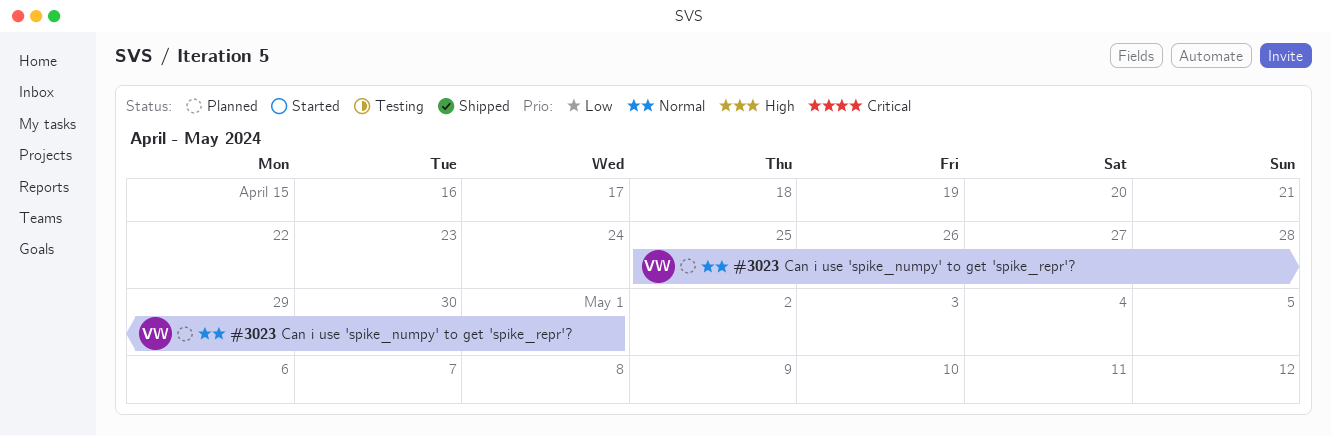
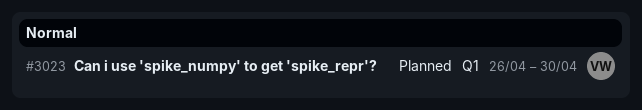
#3023, start: Apr 25 -> Apr 26
#3023, due: May 1 -> Apr 30

